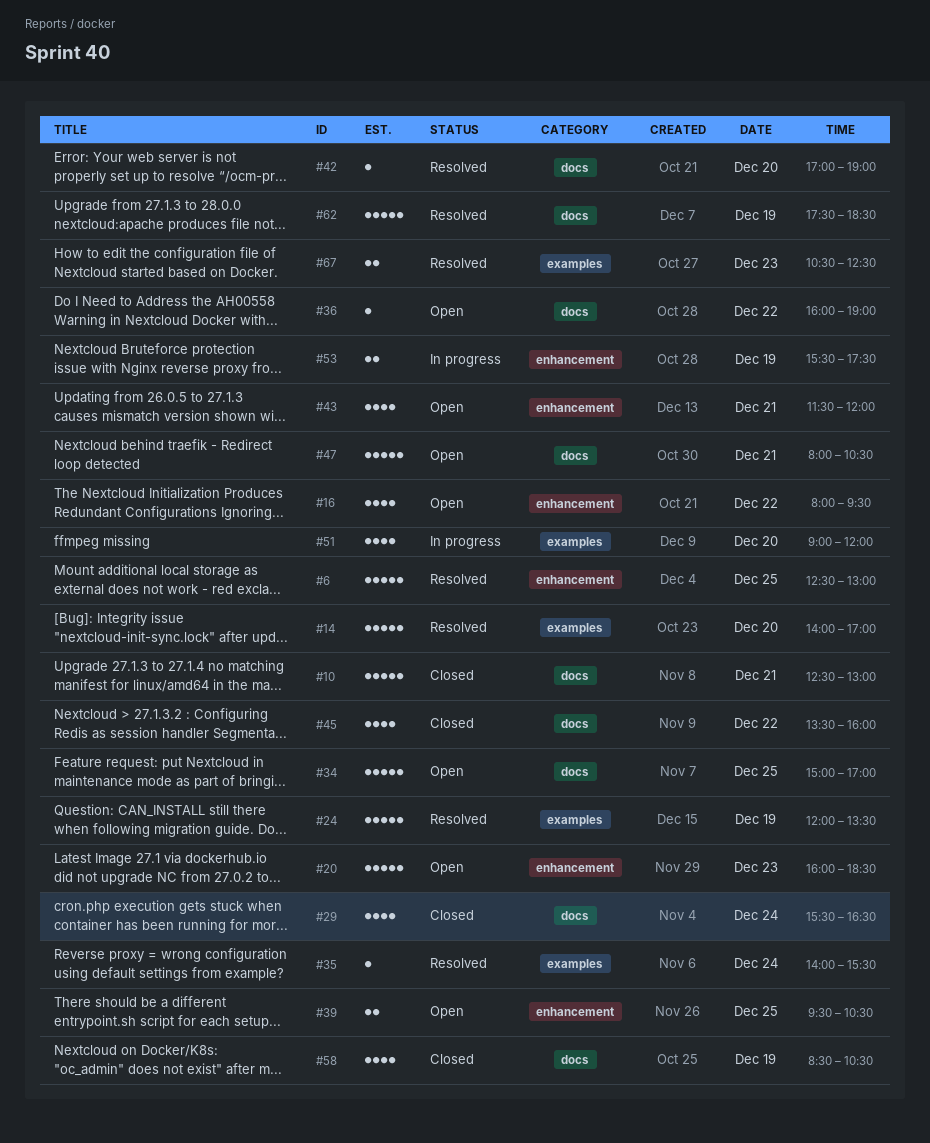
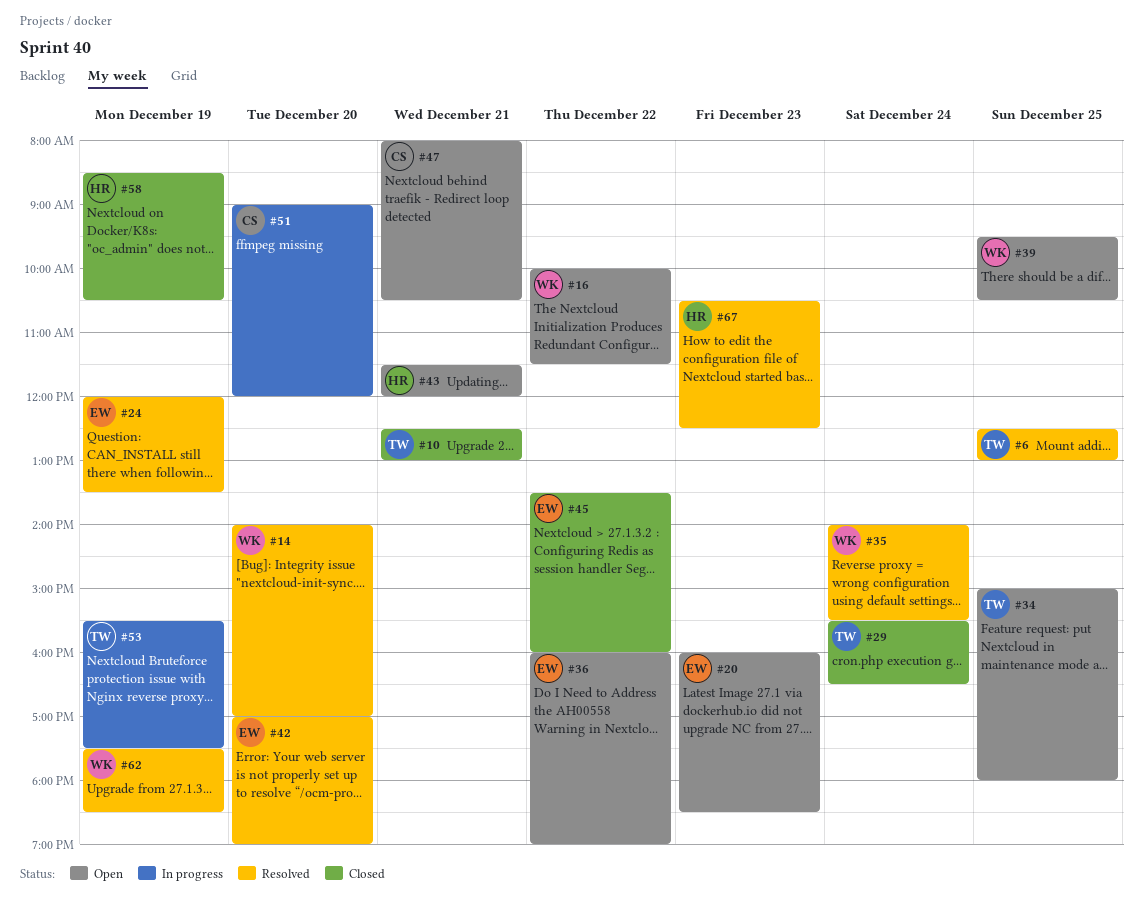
#16, begins: 08:00 -> 10:00
#16, ends: 09:30 -> 11:30
#34, ends: 17:00 -> 18:00

